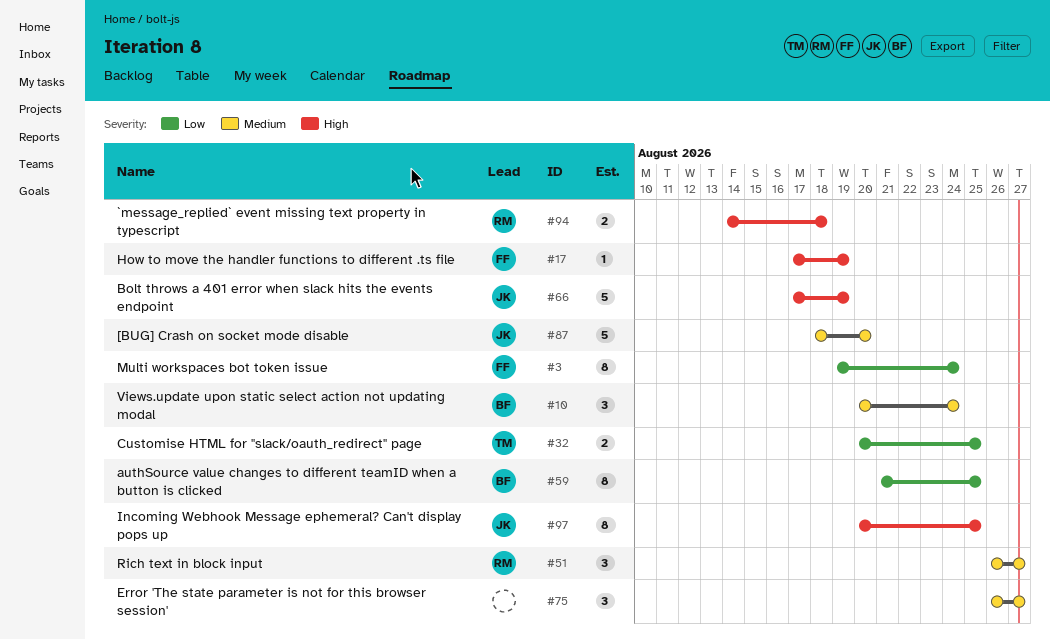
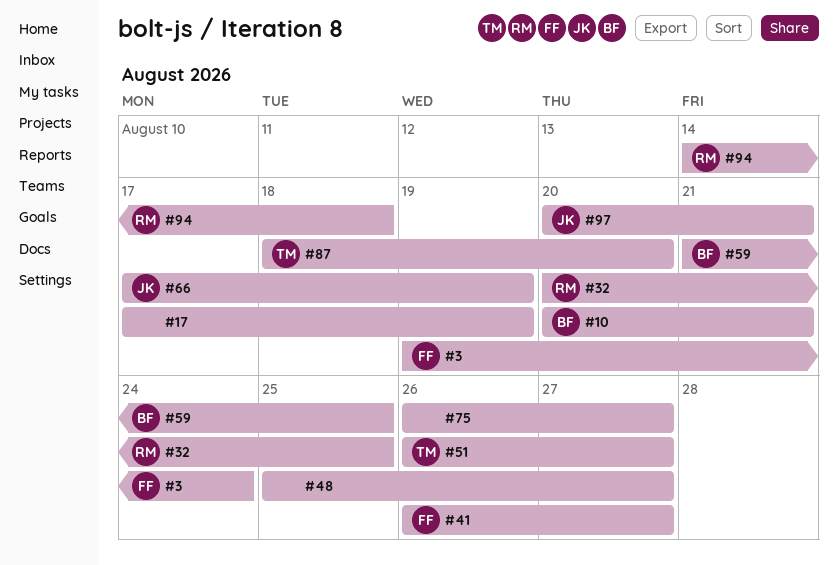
#10, due: Aug 24 -> Aug 21
#17, owner: FF -> none
#32, owner: TM -> RM
#41: none -> present
#48: none -> present
#51, owner: RM -> TM
#87, owner: JK -> TM
#97, due: Aug 25 -> Aug 21

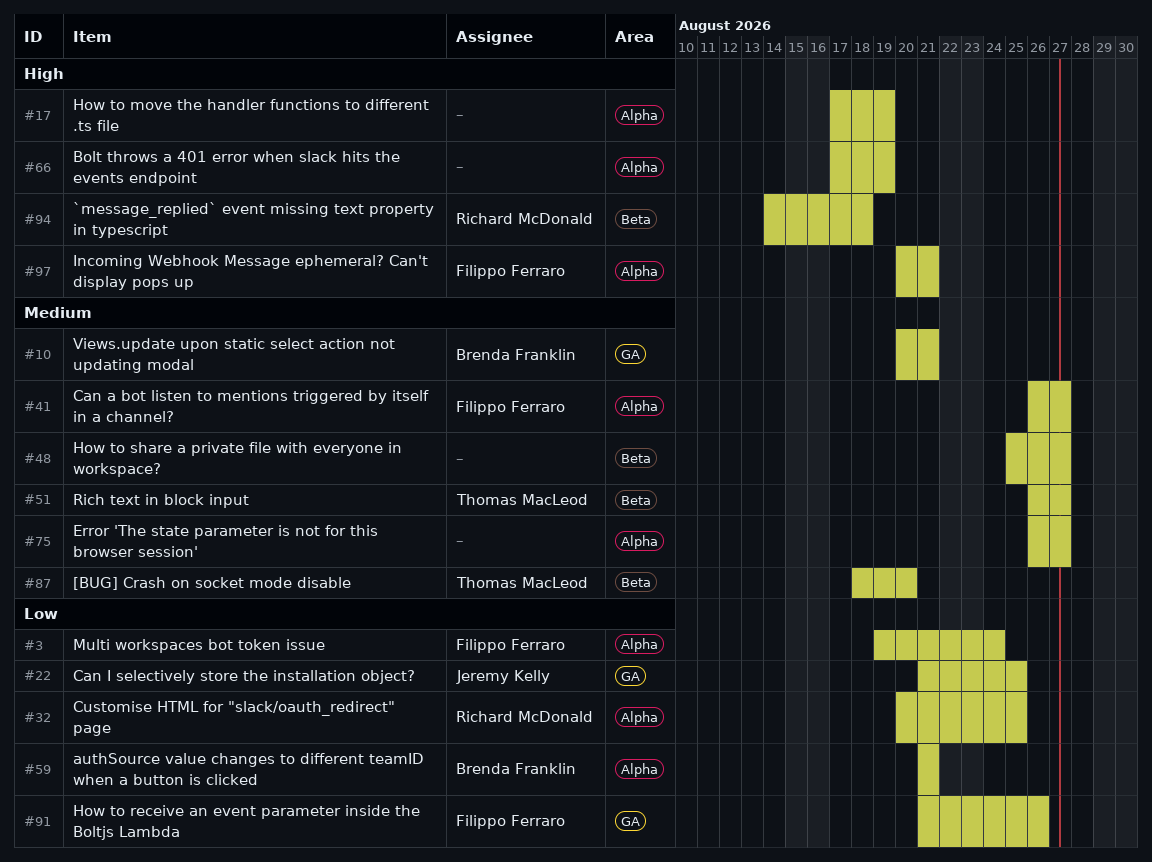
#22: none -> present
#59, due: Aug 25 -> Aug 21
#66, owner: Jeremy Kelly -> none
#91: none -> present
#97, owner: Jeremy Kelly -> Filippo Ferraro

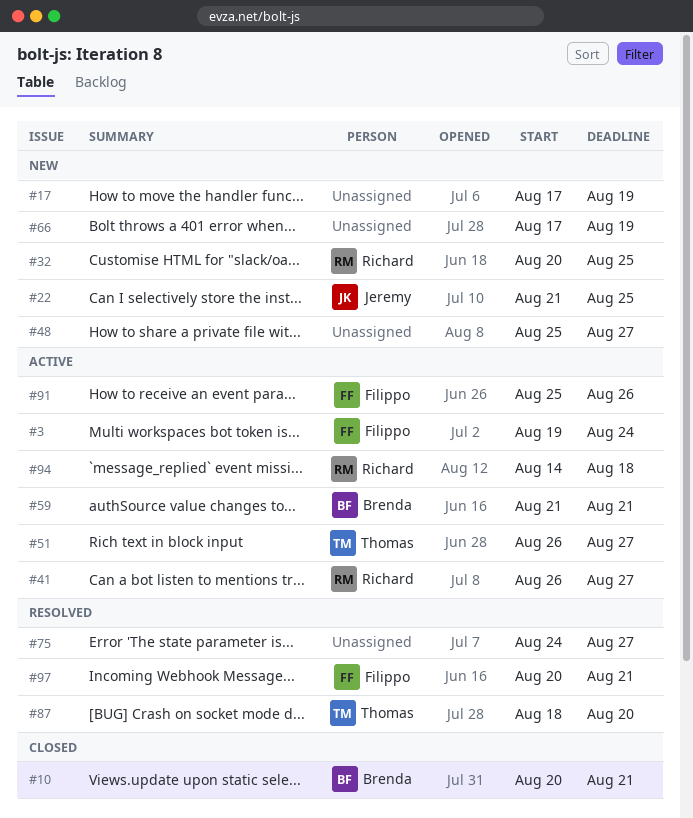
#41, owner: Filippo Ferraro -> Richard McDonald
#75, start: Aug 26 -> Aug 24
#91, start: Aug 21 -> Aug 25

